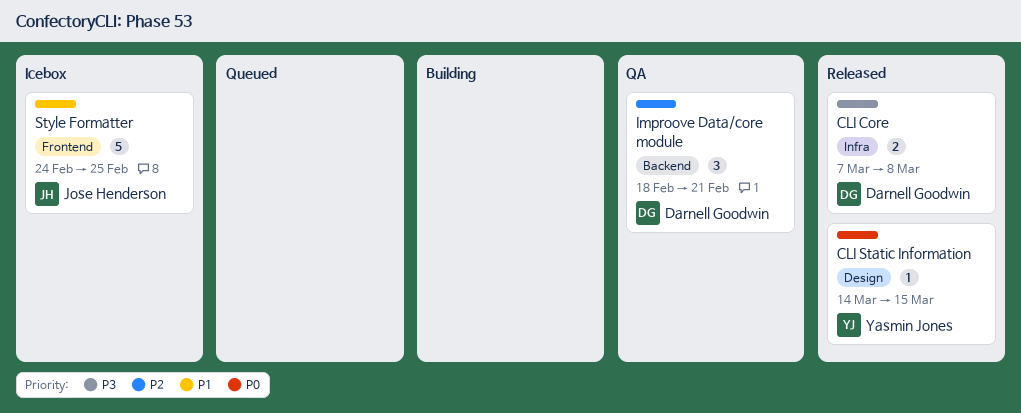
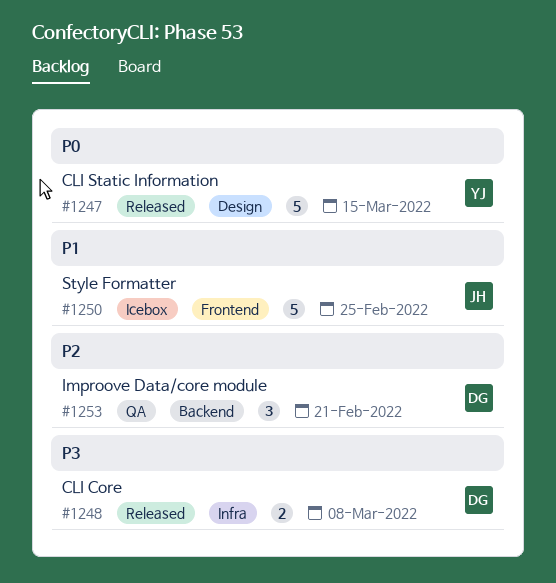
CLI Static Information, estimate: 1 -> 5

